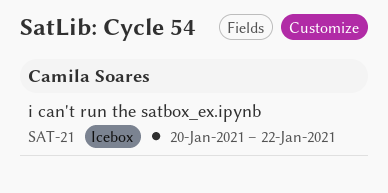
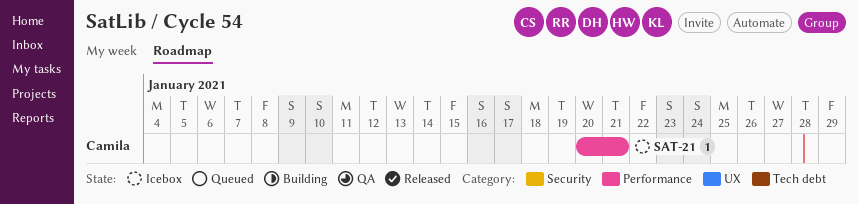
SAT-21, due: Jan 22 -> Jan 21

